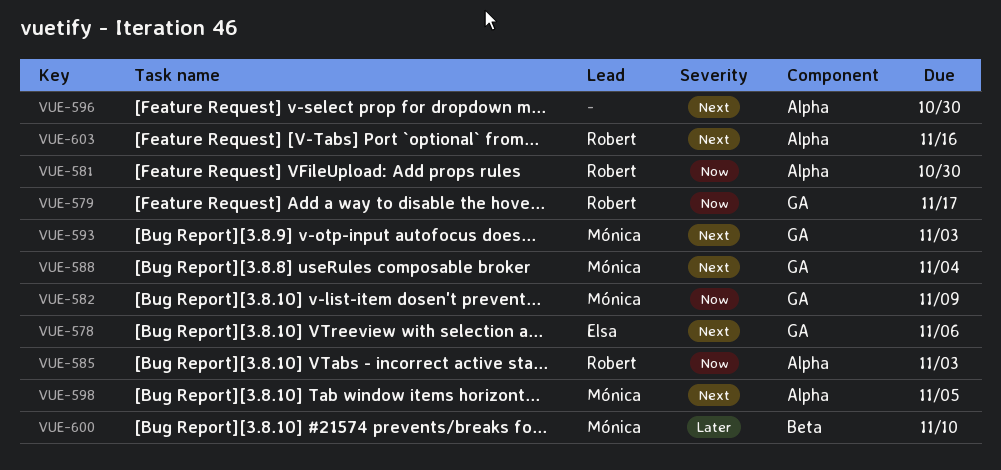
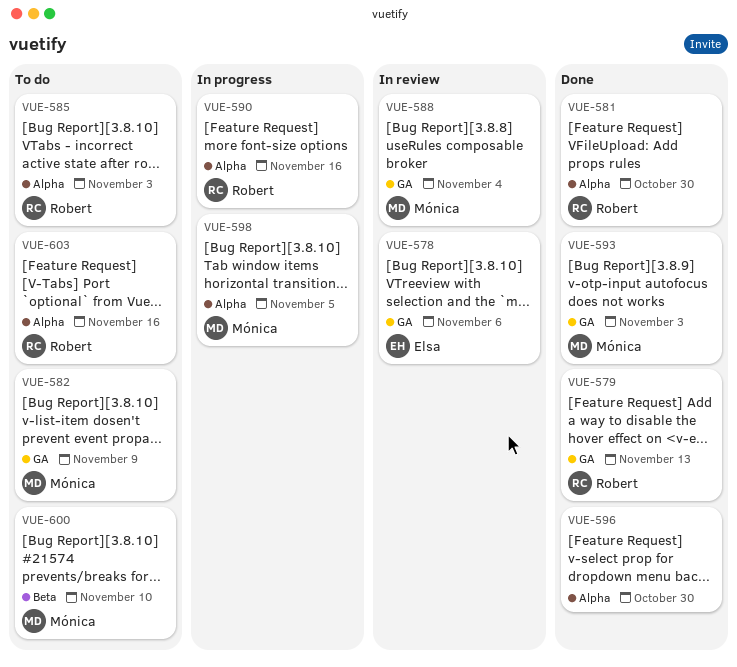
VUE-579, due: Nov 17 -> Nov 13
VUE-590: none -> present

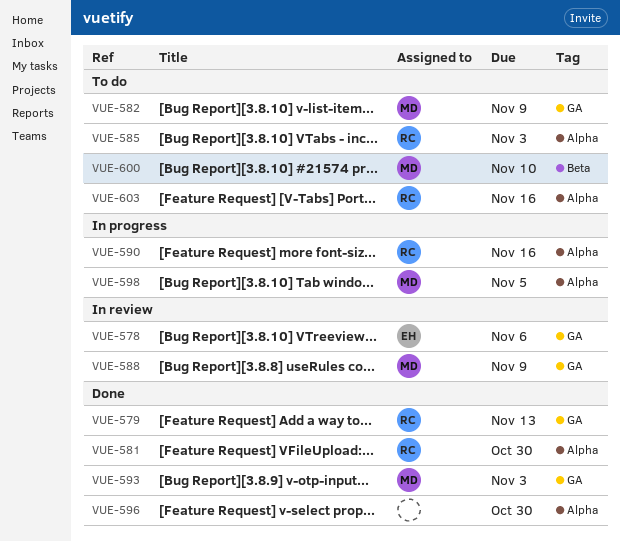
VUE-588, due: Nov 4 -> Nov 9

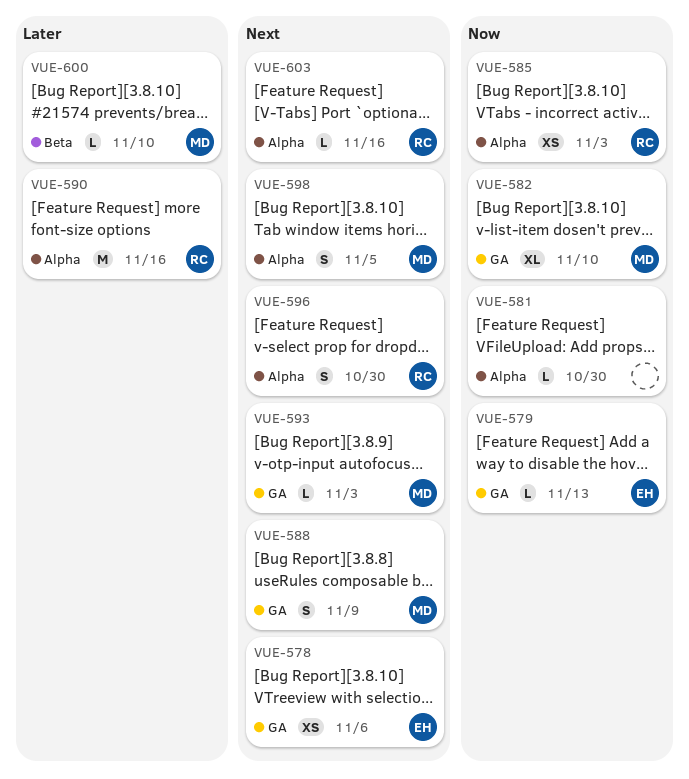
VUE-579, owner: RC -> EH
VUE-581, owner: RC -> none
VUE-582, due: Nov 9 -> Nov 10
VUE-596, owner: none -> RC

